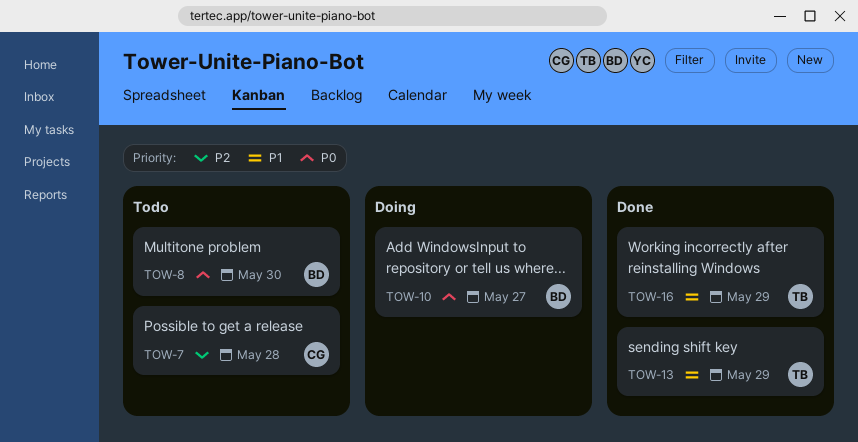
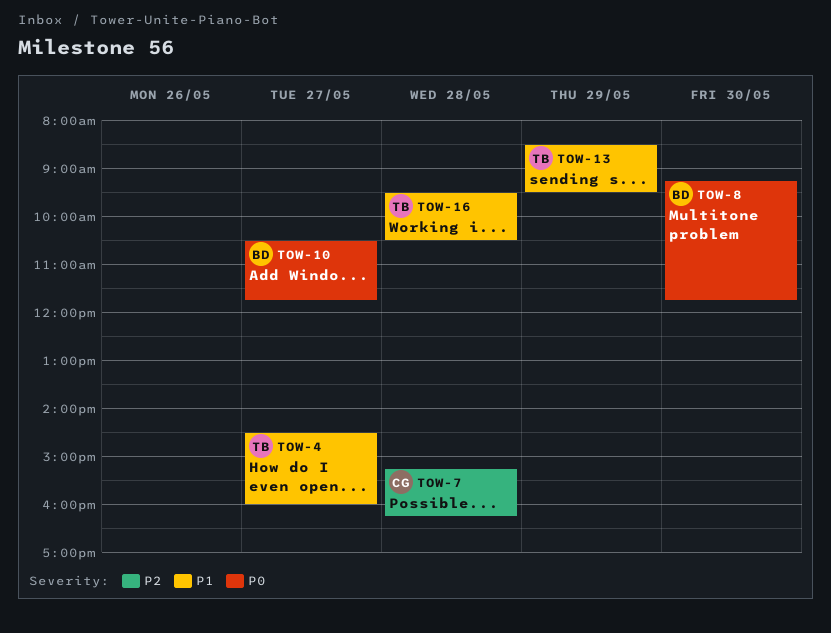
TOW-4: none -> present
TOW-16, day: May 29 -> May 28

